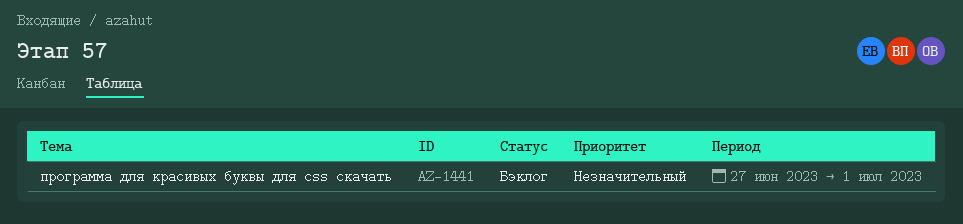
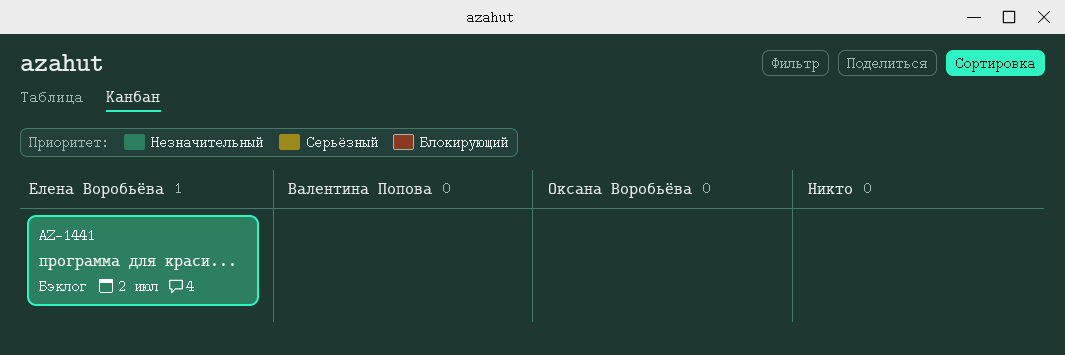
AZ-1441, due: Jul 1 -> Jul 2

